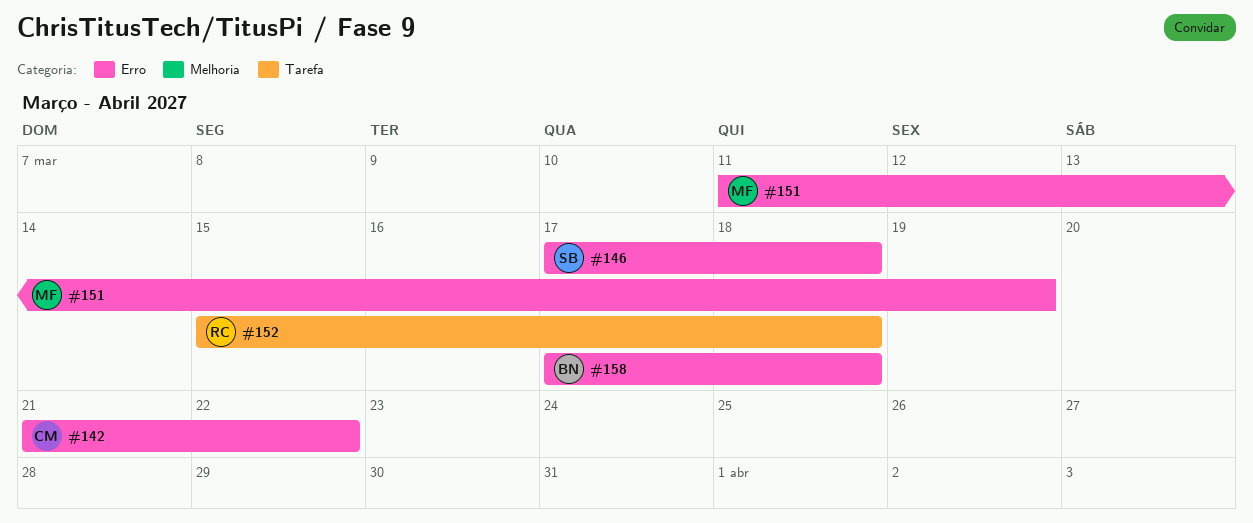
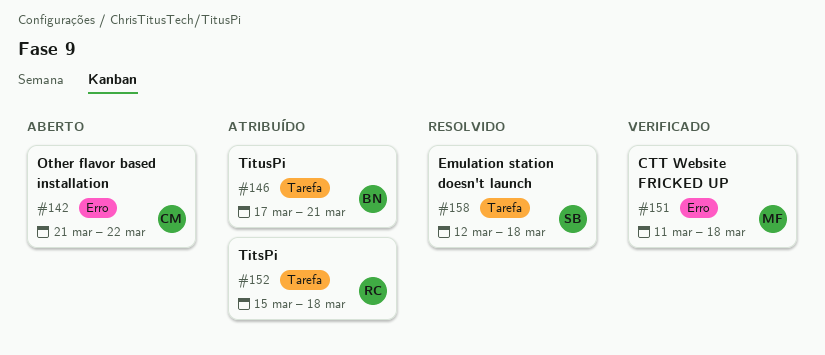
#146, owner: SB -> BN
#146, label: Erro -> Tarefa
#146, due: Mar 18 -> Mar 21
#151, due: Mar 19 -> Mar 18
#158, owner: BN -> SB
#158, label: Erro -> Tarefa
#158, start: Mar 17 -> Mar 12

